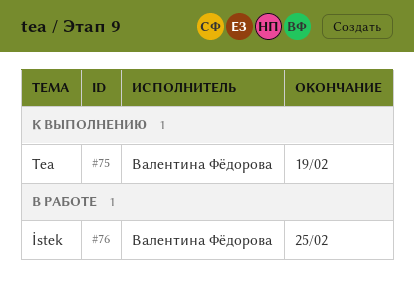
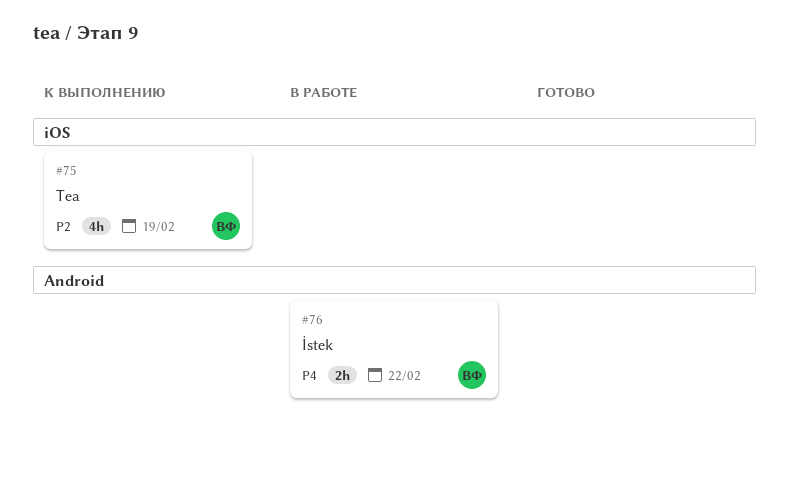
#76, due: Feb 25 -> Feb 22

